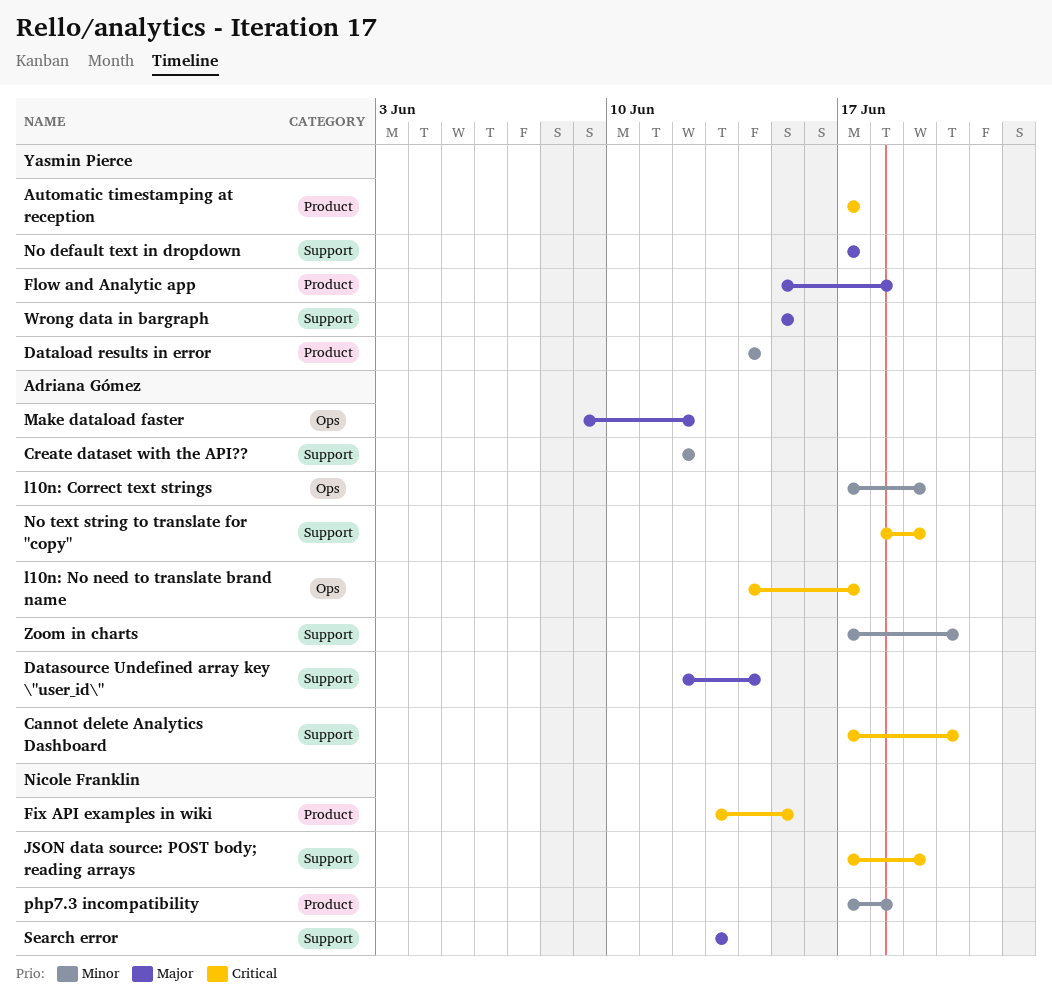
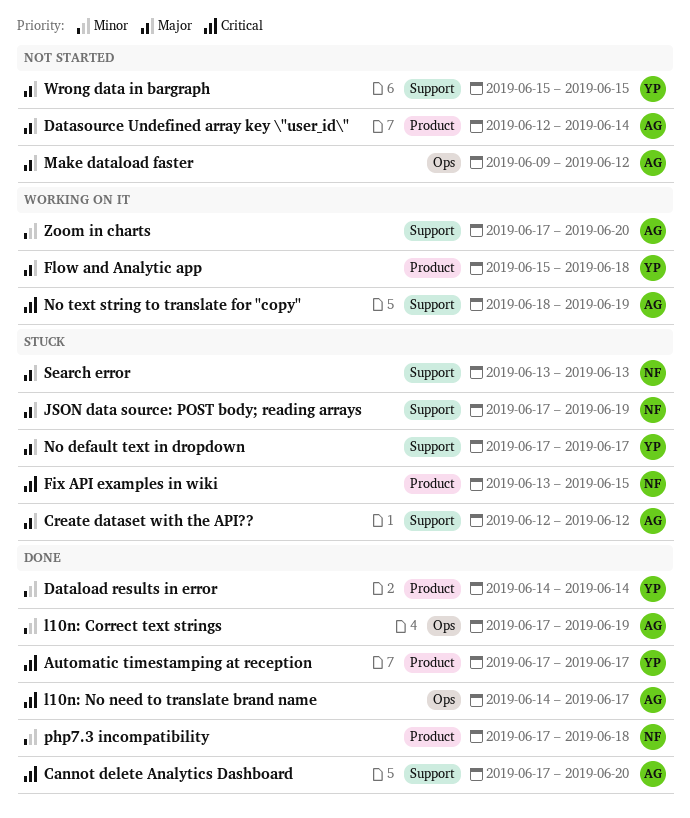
Create dataset with the API??, priority: Minor -> Major
Datasource Undefined array key \"user_id\", label: Support -> Product
JSON data source: POST body; reading arrays, priority: Critical -> Major

